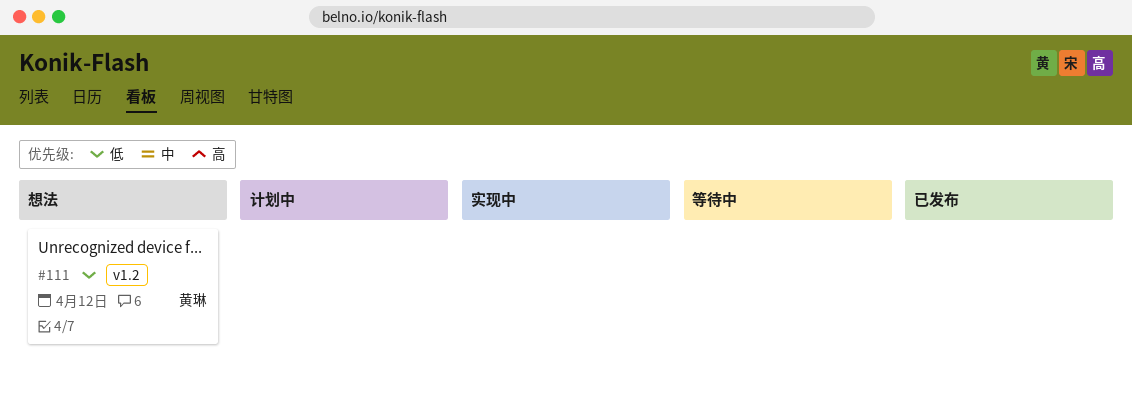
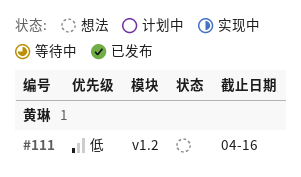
#111, due: Apr 12 -> Apr 16

